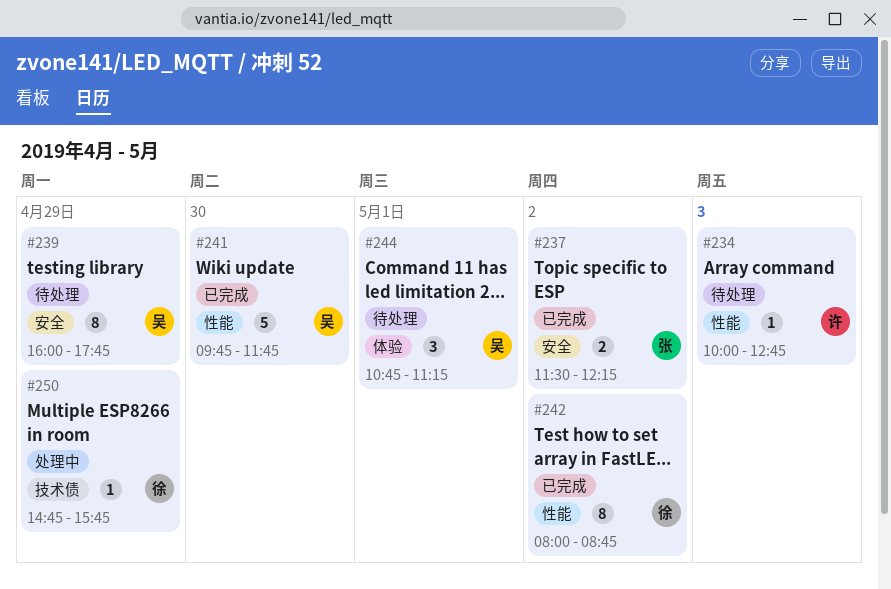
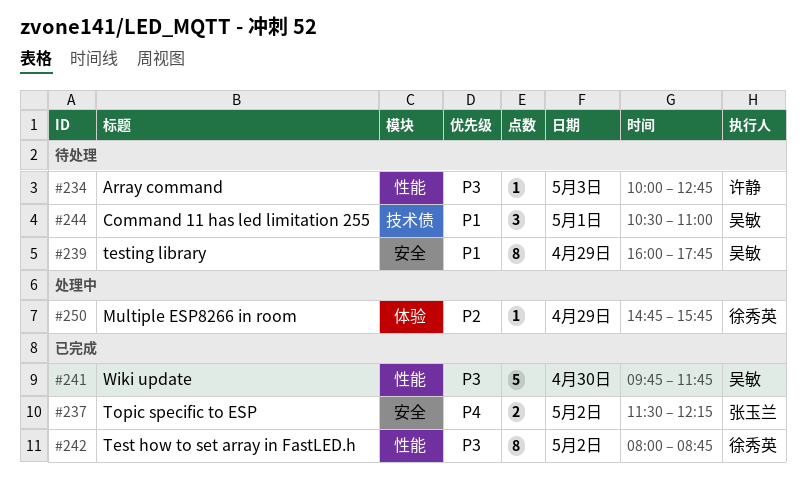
#244, label: 体验 -> 技术债
#244, begins: 10:45 -> 10:30
#244, ends: 11:15 -> 11:00
#250, label: 技术债 -> 体验

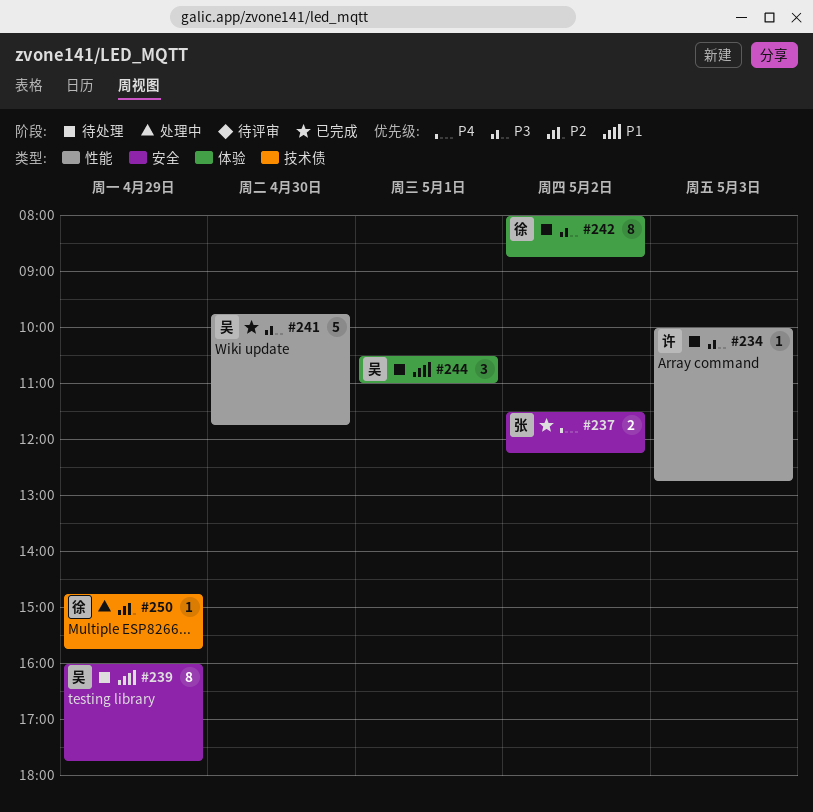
#242, status: 已完成 -> 待处理
#242, label: 性能 -> 体验
#244, label: 技术债 -> 体验
#250, label: 体验 -> 技术债

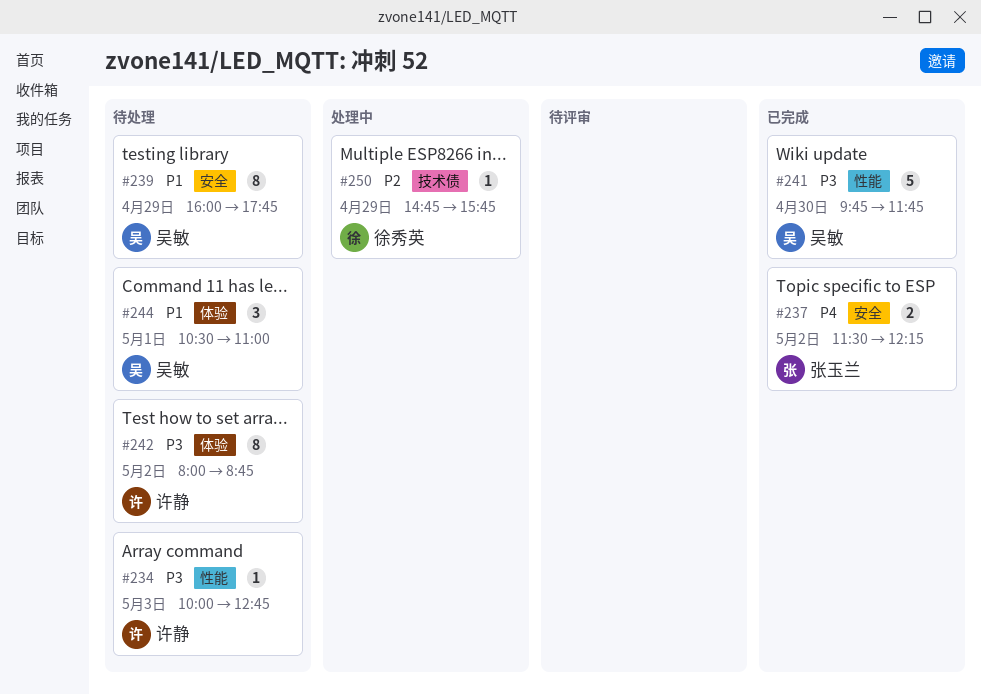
#242, owner: 徐秀英 -> 许静

